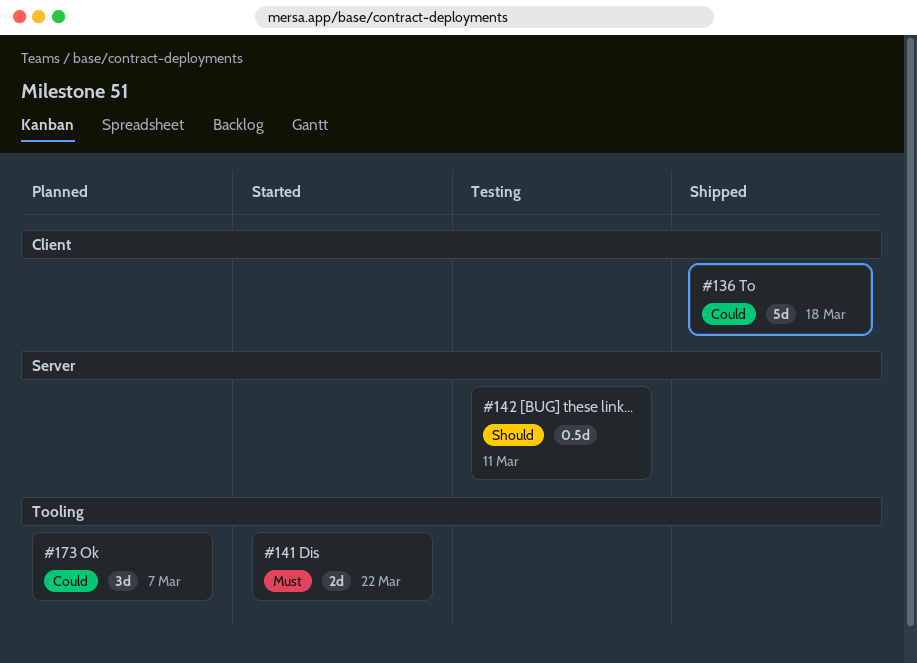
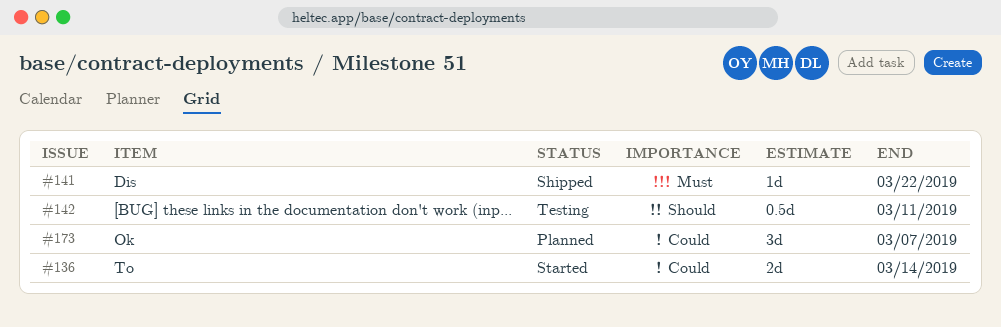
#136, status: Shipped -> Started
#136, estimate: 5d -> 2d
#136, due: Mar 18 -> Mar 14
#141, status: Started -> Shipped
#141, estimate: 2d -> 1d

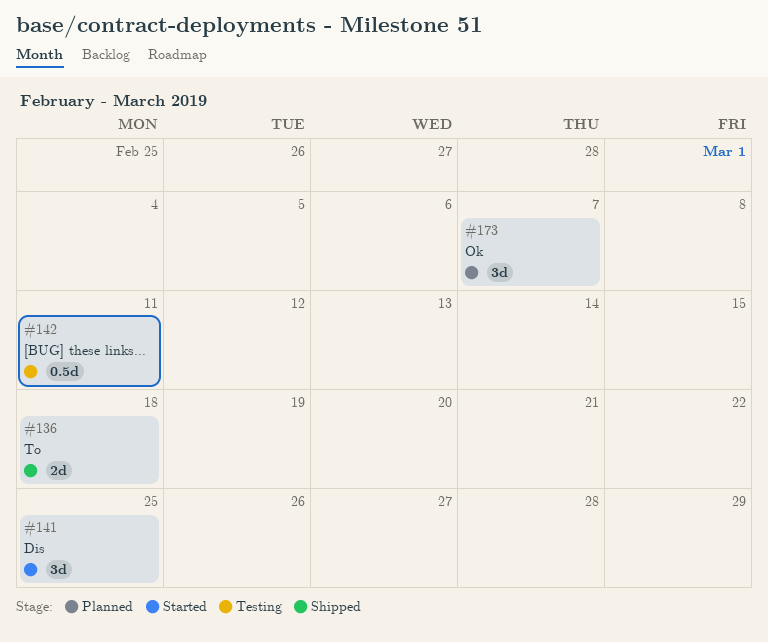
#136, status: Started -> Shipped
#136, due: Mar 14 -> Mar 18
#141, status: Shipped -> Started
#141, estimate: 1d -> 3d
#141, due: Mar 22 -> Mar 25

